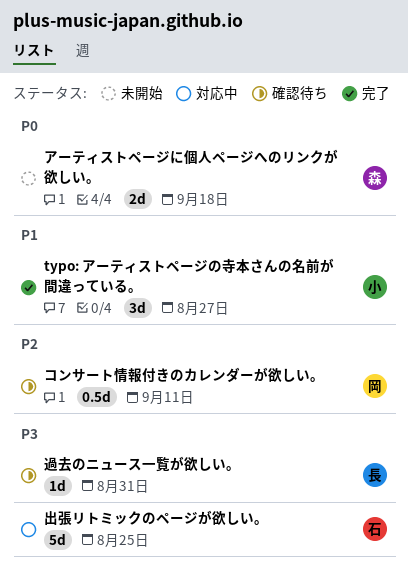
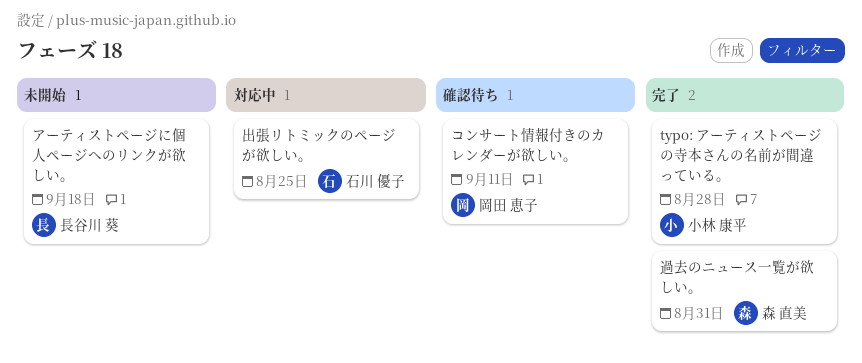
typo: アーティストページの寺本さんの名前が間違っている。, due: Aug 27 -> Aug 28
アーティストページに個人ページへのリンクが欲しい。, owner: 森 直美 -> 長谷川 葵
過去のニュース一覧が欲しい。, status: 確認待ち -> 完了
過去のニュース一覧が欲しい。, owner: 長谷川 葵 -> 森 直美

